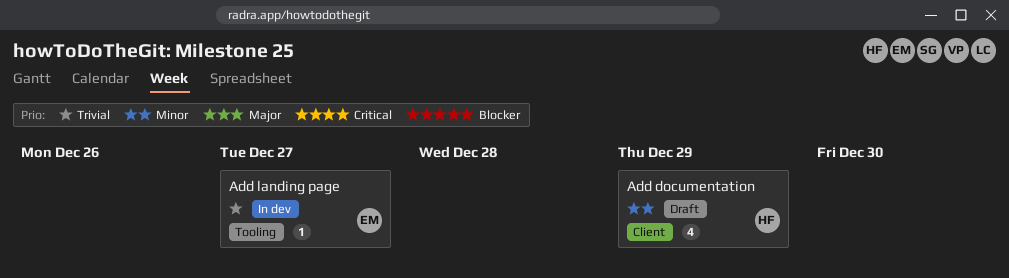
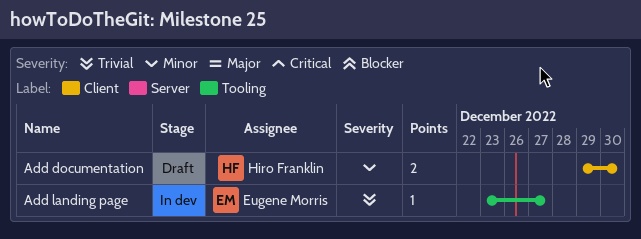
Add documentation, estimate: 4 -> 2
Add documentation, due: Dec 29 -> Dec 30

